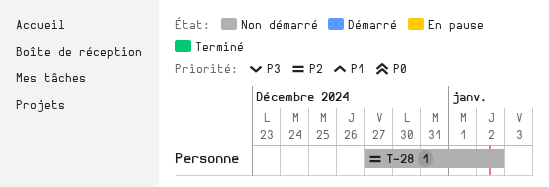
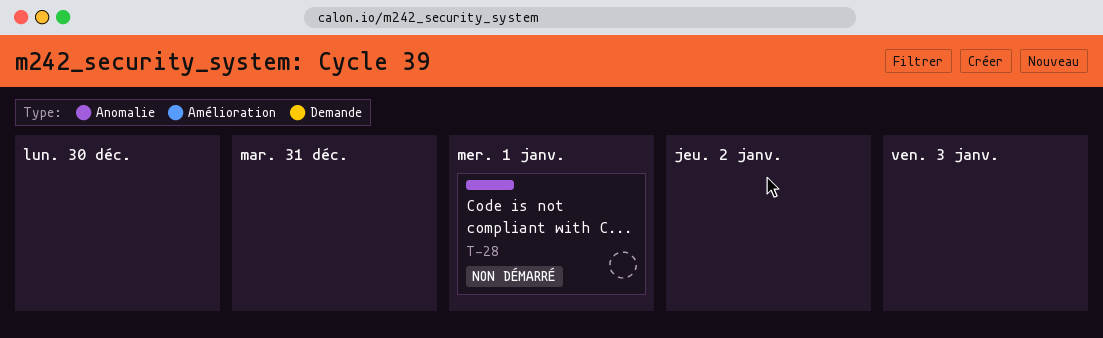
T-28, due: Jan 2 -> Jan 1

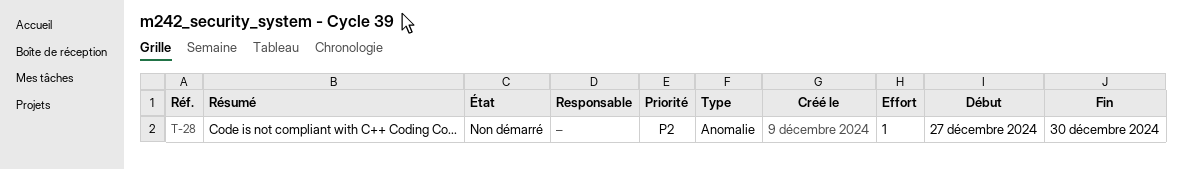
T-28, due: Jan 1 -> Dec 30

